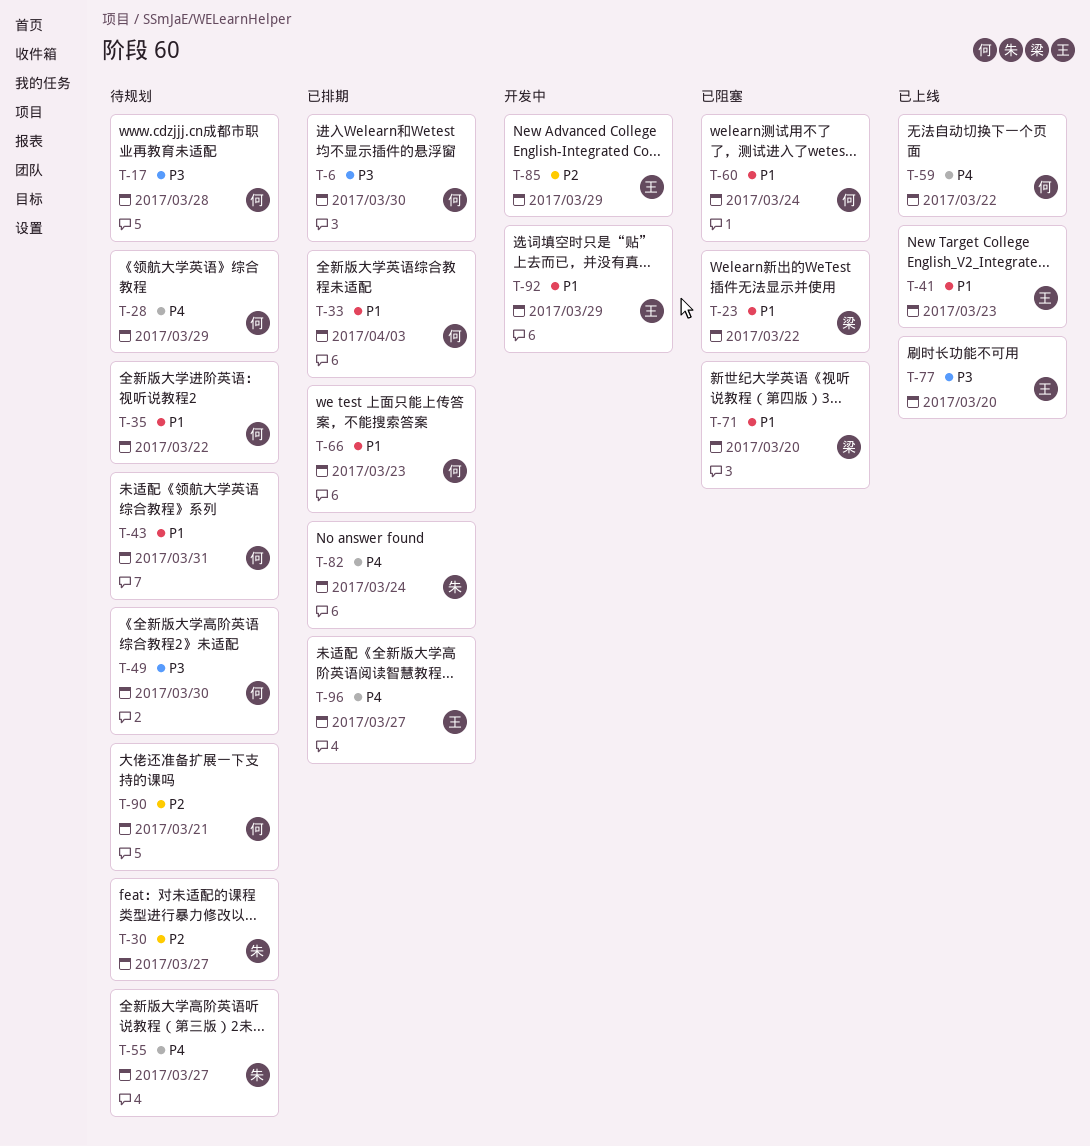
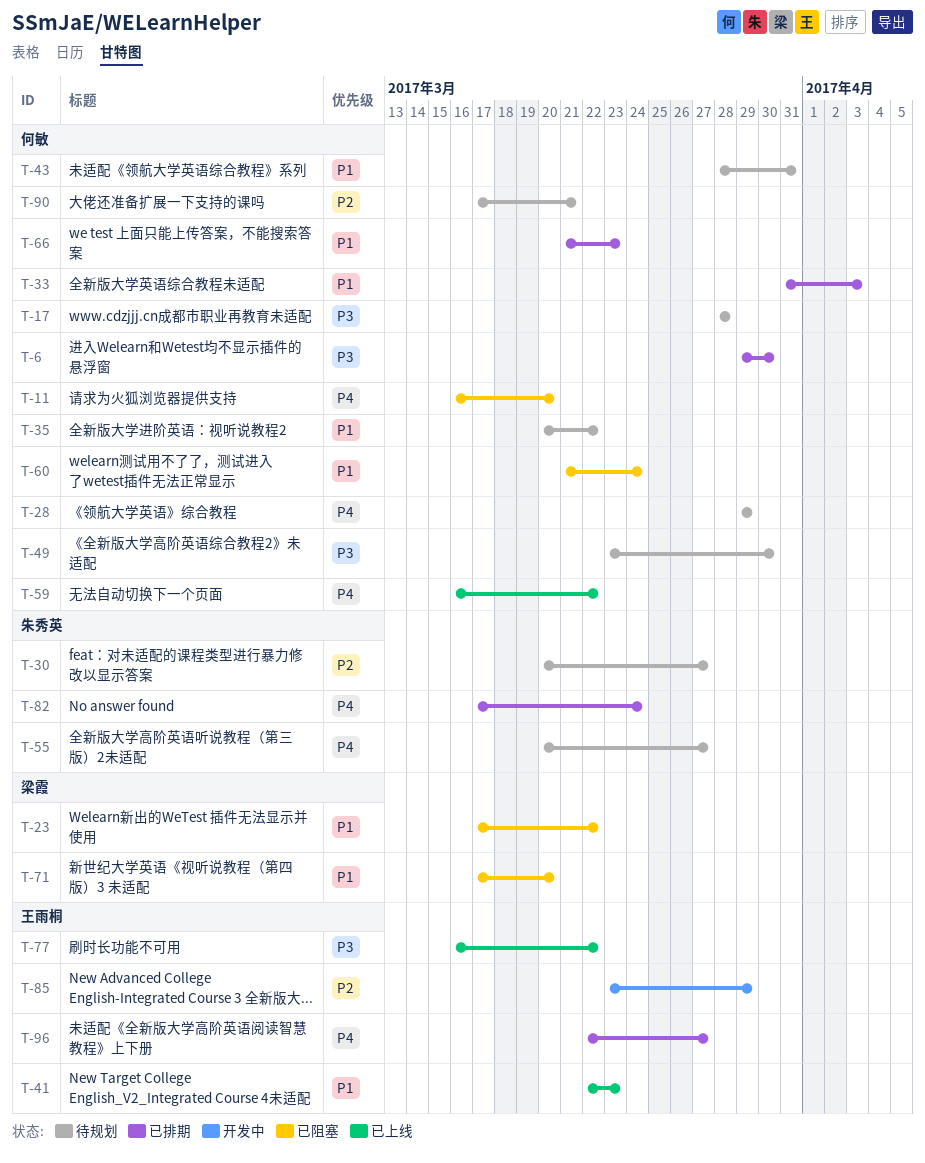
T-11: none -> present
T-77, due: Mar 20 -> Mar 22
T-92: present -> none

